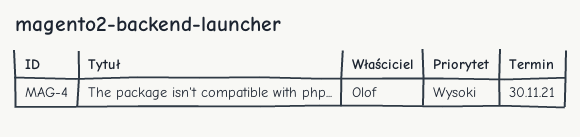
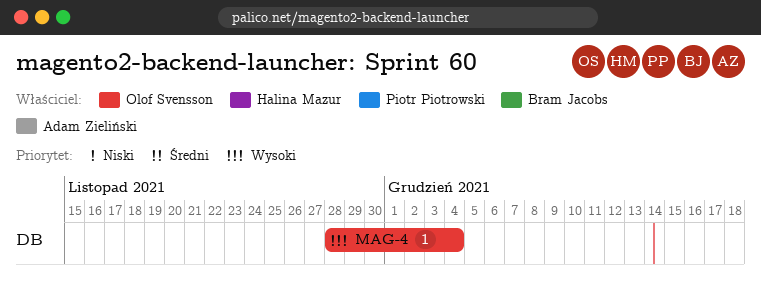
MAG-4, due: Nov 30 -> Dec 4

